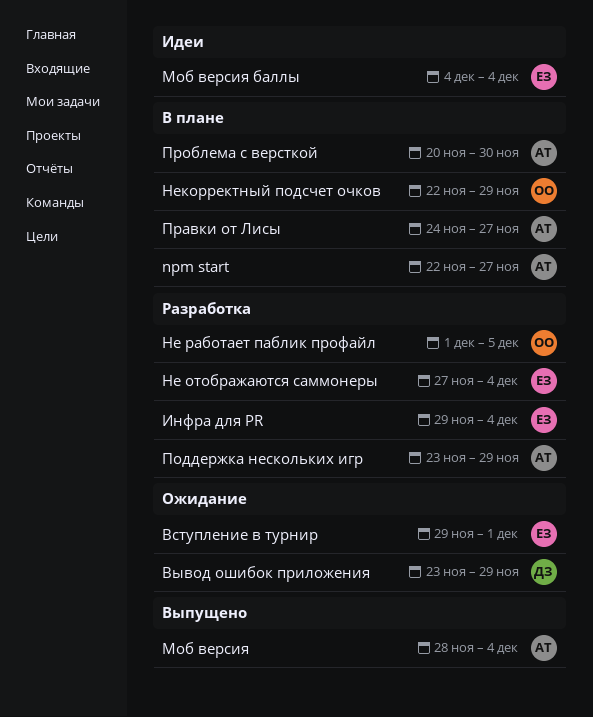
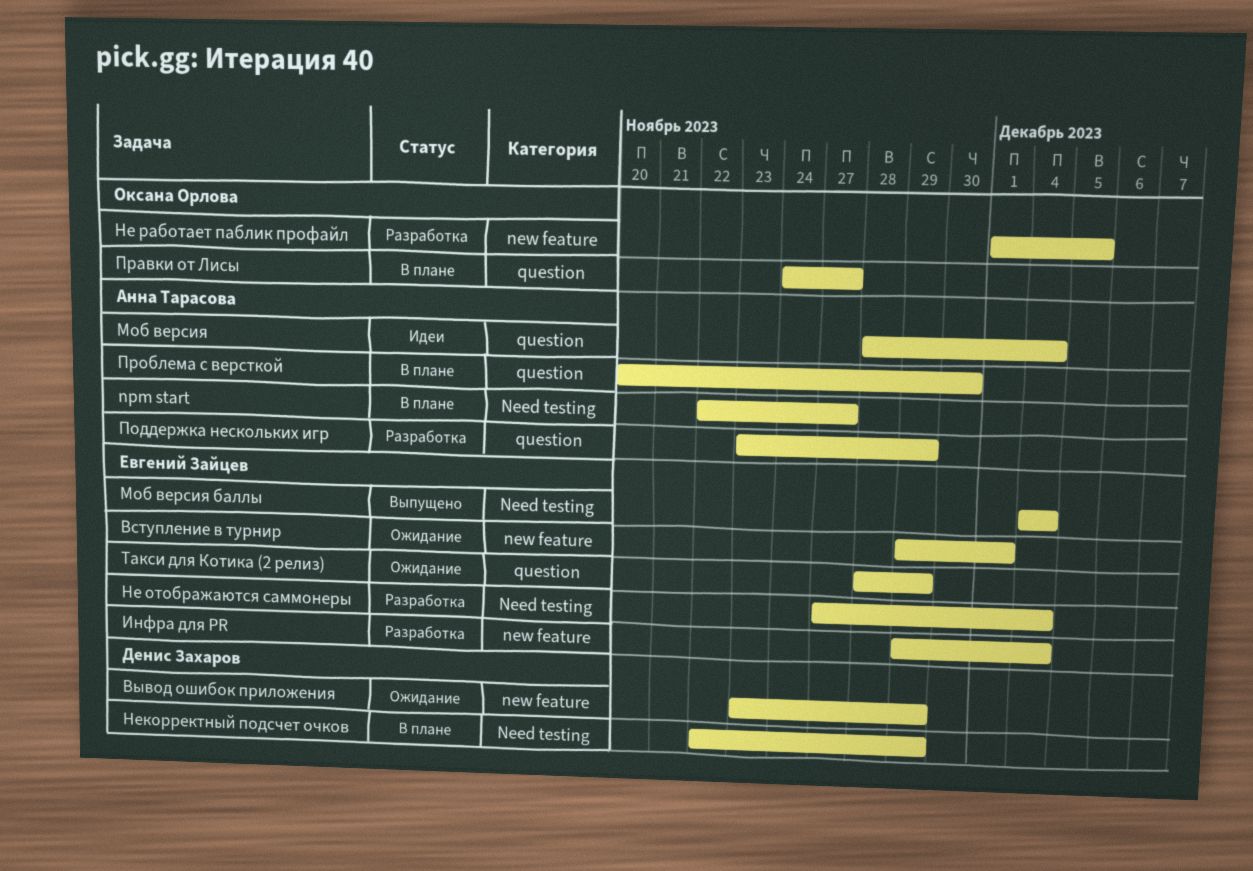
Моб версия, status: Выпущено -> Идеи
Моб версия баллы, status: Идеи -> Выпущено
Некорректный подсчет очков, owner: Оксана Орлова -> Денис Захаров
Правки от Лисы, owner: Анна Тарасова -> Оксана Орлова
Такси для Котика (2 релиз): none -> present

